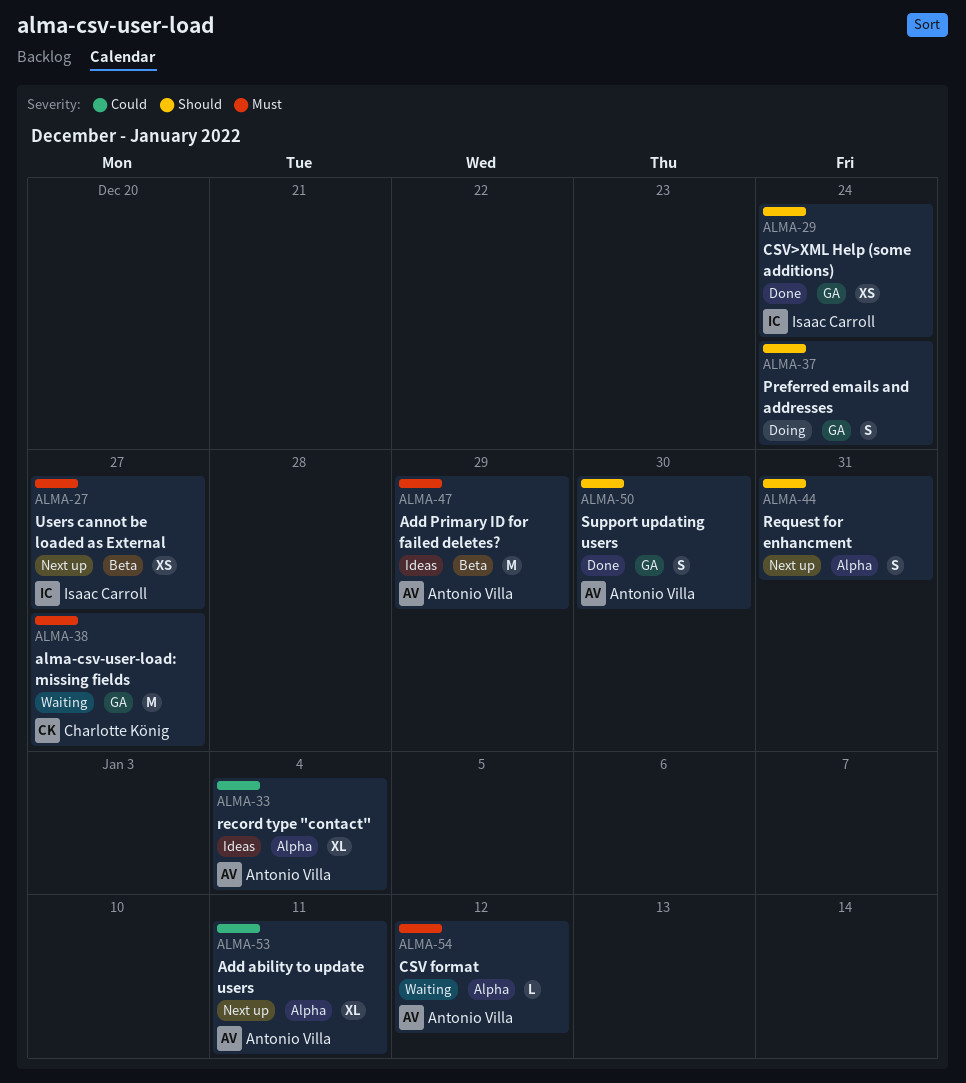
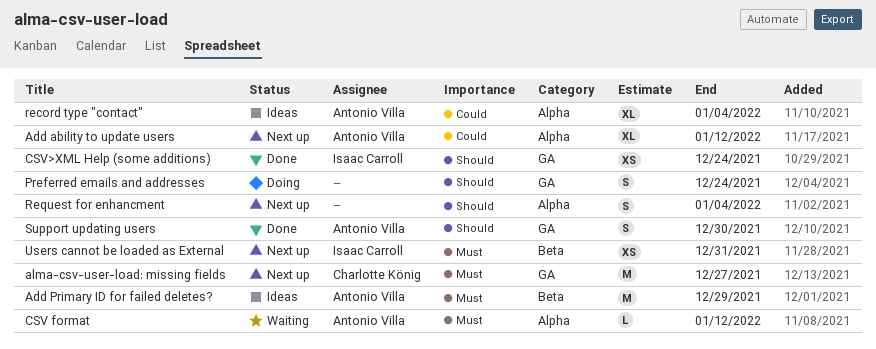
Add ability to update users, due: Jan 11 -> Jan 12
alma-csv-user-load: missing fields, status: Waiting -> Next up
Request for enhancment, due: Dec 31 -> Jan 4
Users cannot be loaded as External, due: Dec 27 -> Dec 31

